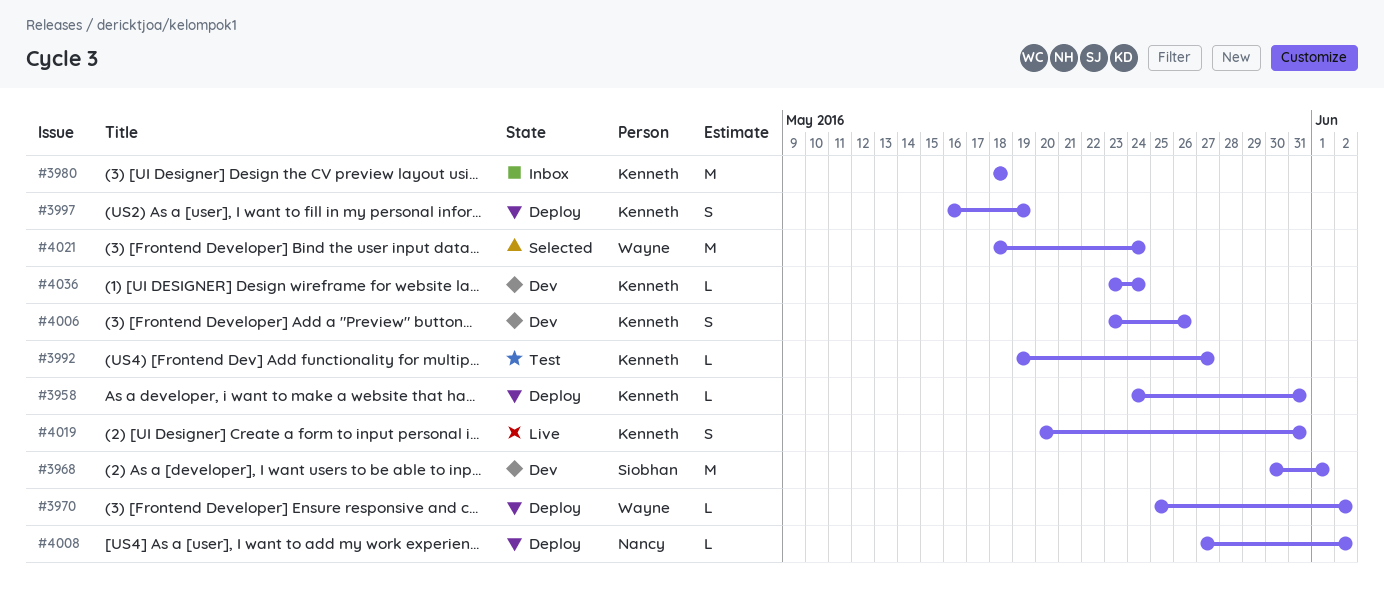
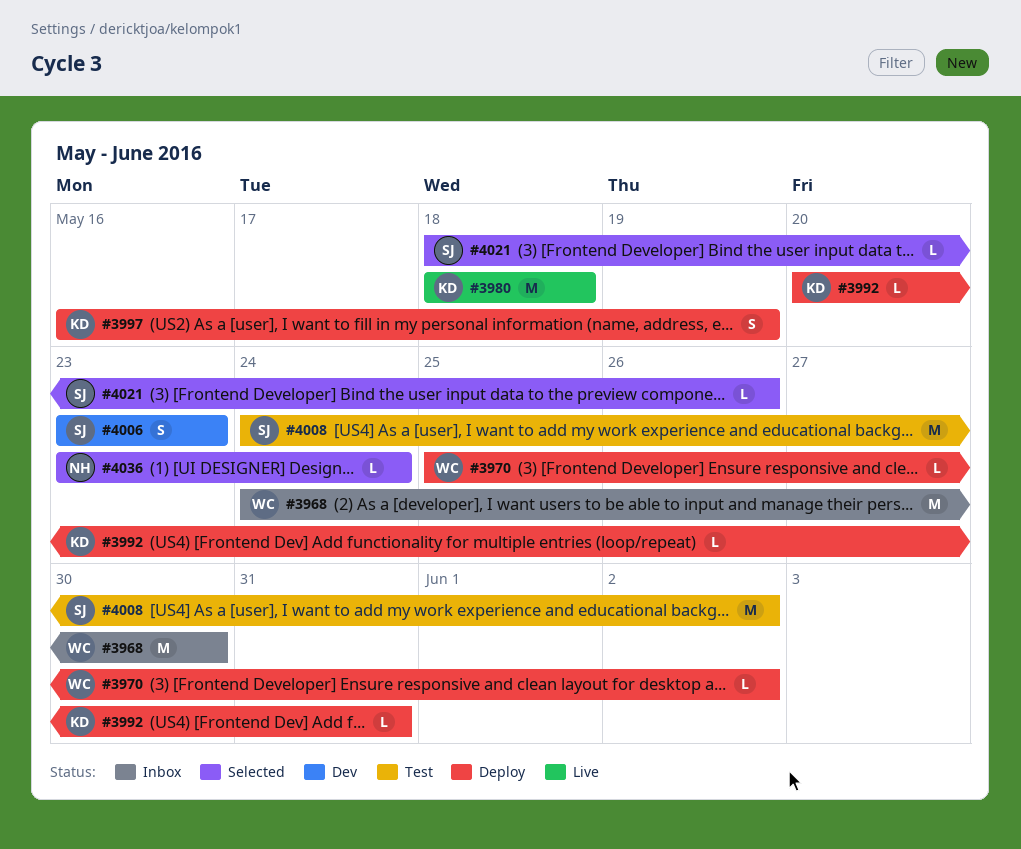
#3958: present -> none
#3968, status: Dev -> Inbox
#3968, owner: Siobhan -> Wayne
#3968, start: May 30 -> May 24
#3968, due: Jun 1 -> May 30
#3980, status: Inbox -> Live
#3992, status: Test -> Deploy
#3992, start: May 19 -> May 20
#3992, due: May 27 -> May 31
#4006, owner: Kenneth -> Siobhan
#4006, due: May 26 -> May 23
#4008, status: Deploy -> Test
#4008, owner: Nancy -> Siobhan
#4008, estimate: L -> M
#4008, start: May 27 -> May 24
#4019: present -> none
#4021, owner: Wayne -> Siobhan
#4021, estimate: M -> L
#4021, due: May 24 -> May 26
#4036, status: Dev -> Selected
#4036, owner: Kenneth -> Nancy

